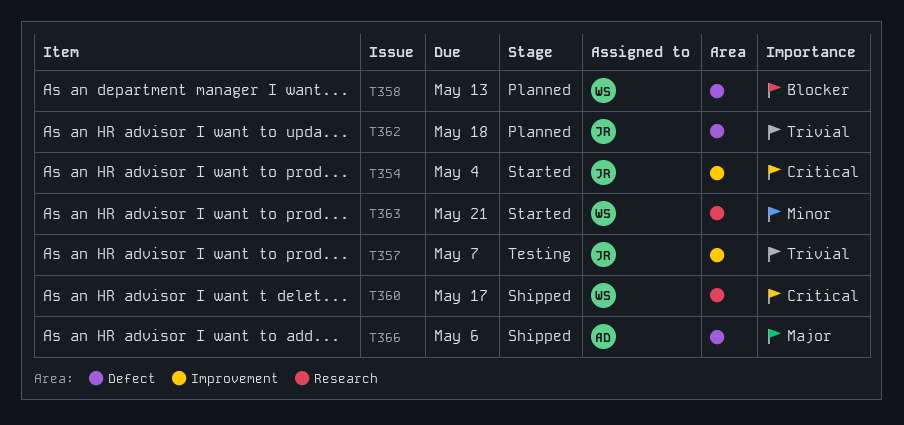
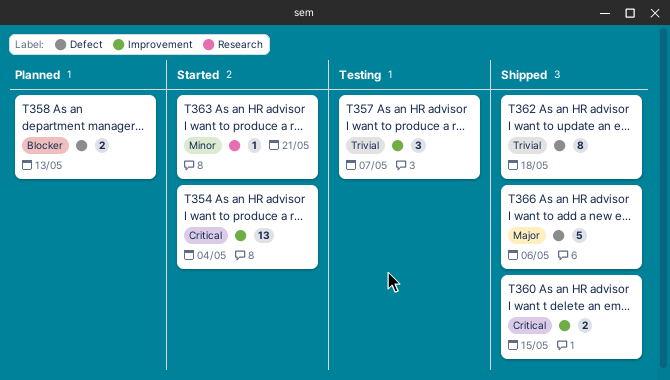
T360, label: Research -> Improvement
T360, due: May 17 -> May 15
T362, status: Planned -> Shipped

